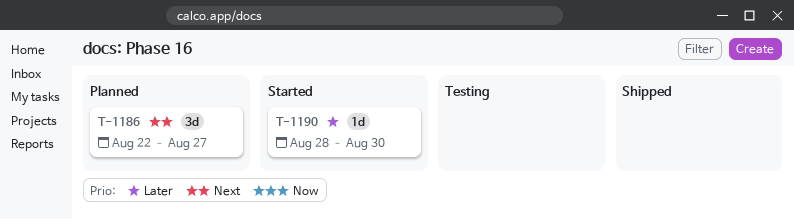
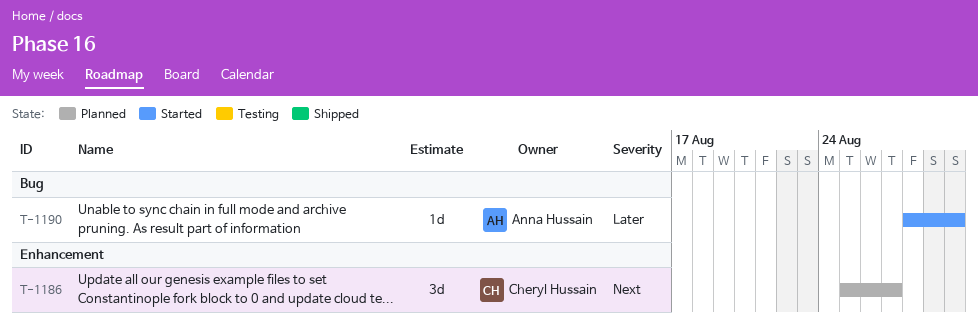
T-1186, start: Aug 22 -> Aug 25

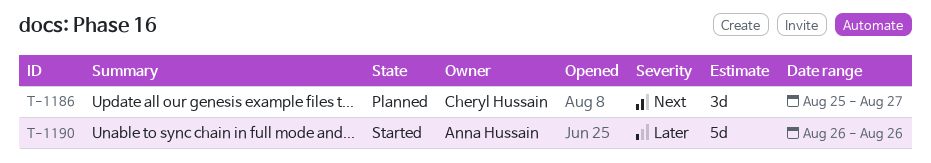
T-1190, estimate: 1d -> 5d
T-1190, start: Aug 28 -> Aug 26
T-1190, due: Aug 30 -> Aug 26

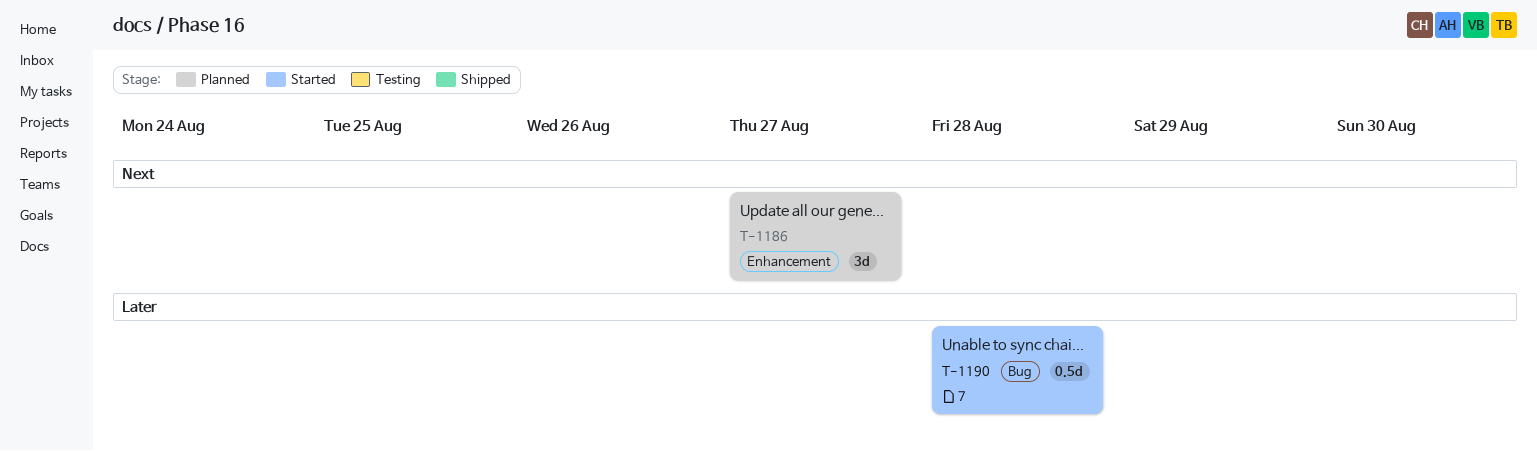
T-1190, estimate: 5d -> 0.5d
T-1190, due: Aug 26 -> Aug 28

